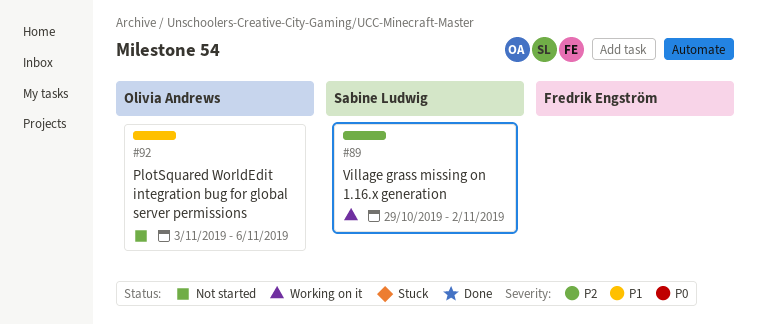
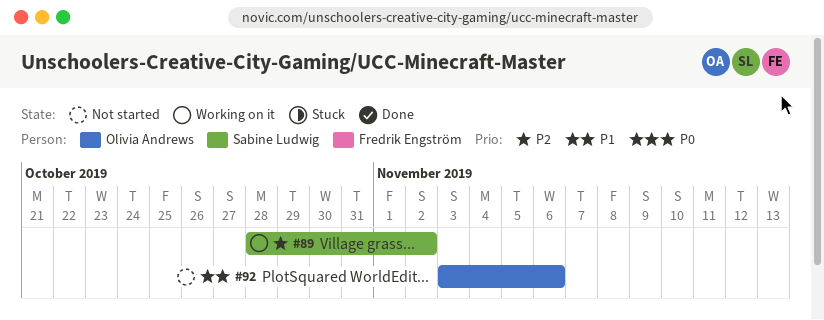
#89, start: Oct 29 -> Oct 28

